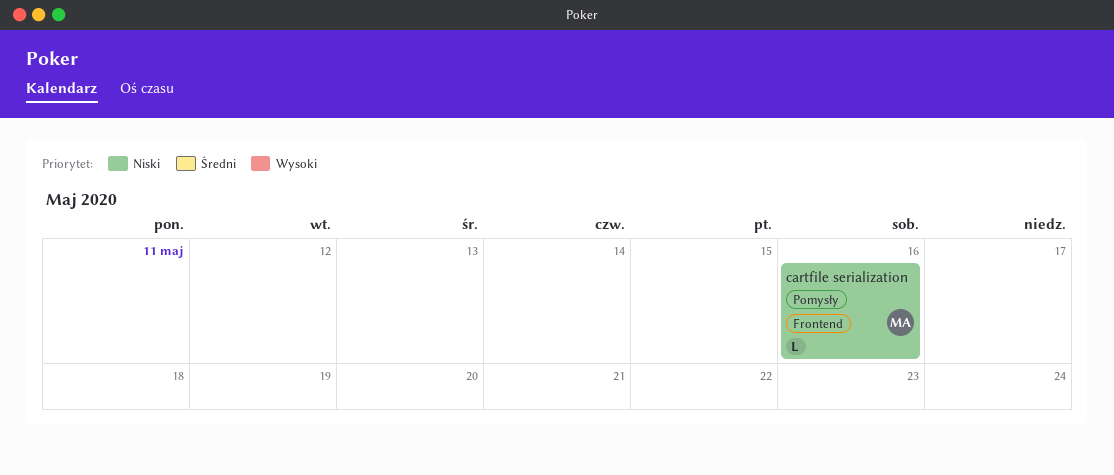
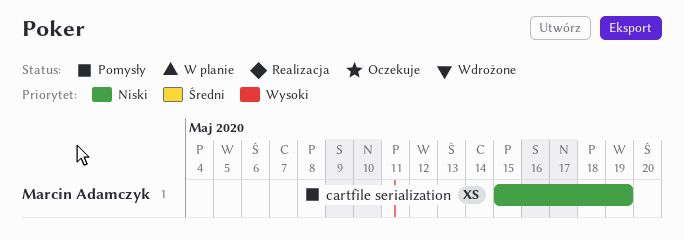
cartfile serialization, estimate: L -> XS
cartfile serialization, due: May 16 -> May 19

